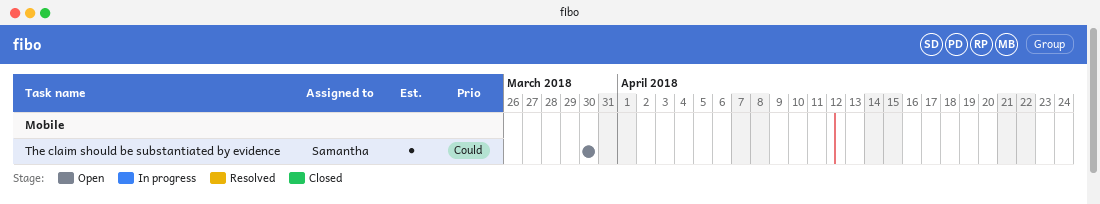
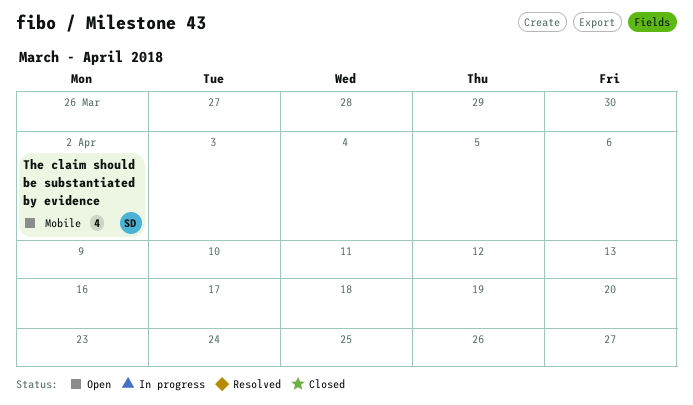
The claim should be substantiated by evidence, estimate: 1 -> 4
The claim should be substantiated by evidence, due: Mar 30 -> Apr 2

